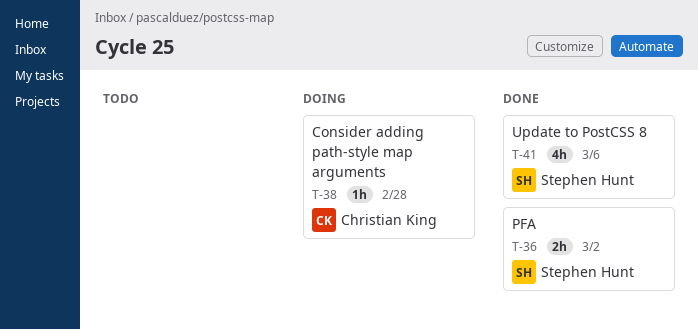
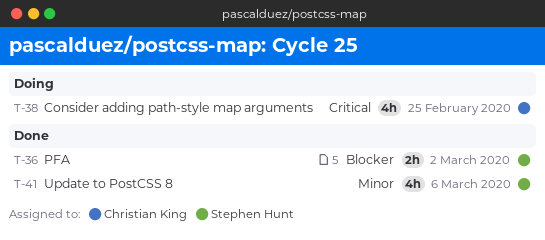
T-38, estimate: 1h -> 4h
T-38, due: Feb 28 -> Feb 25

